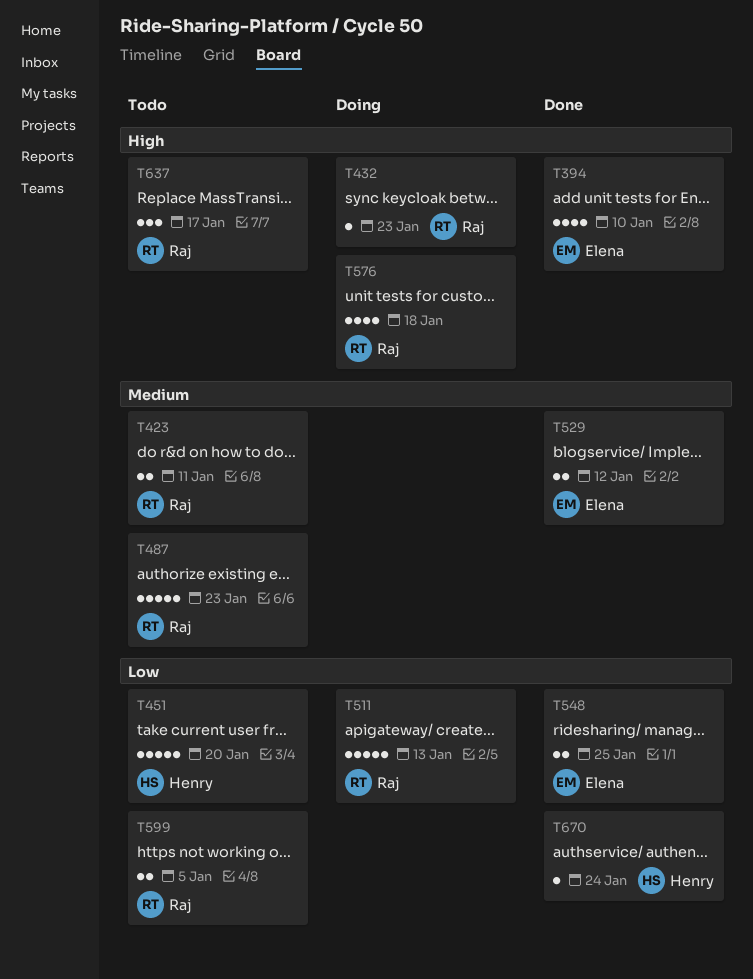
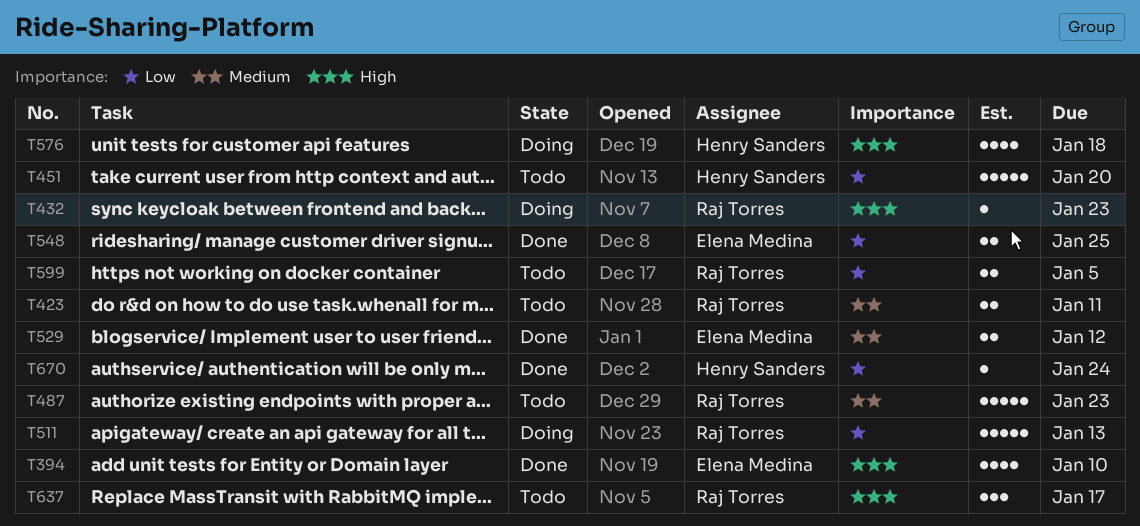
T576, owner: Raj Torres -> Henry Sanders

